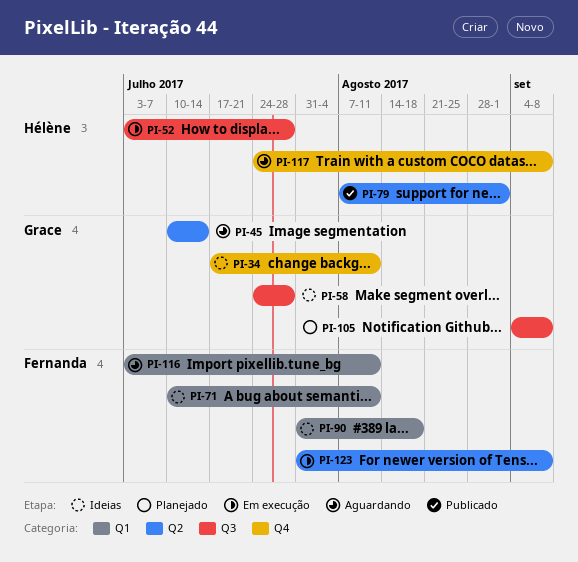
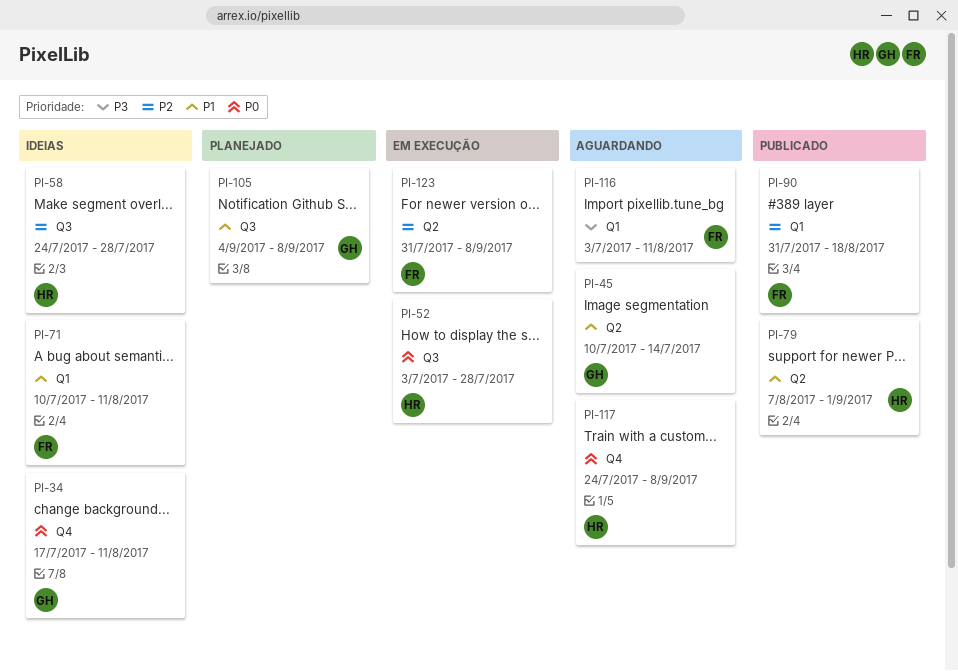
PI-58, owner: Grace -> Hélène
PI-90, status: Ideias -> Publicado

